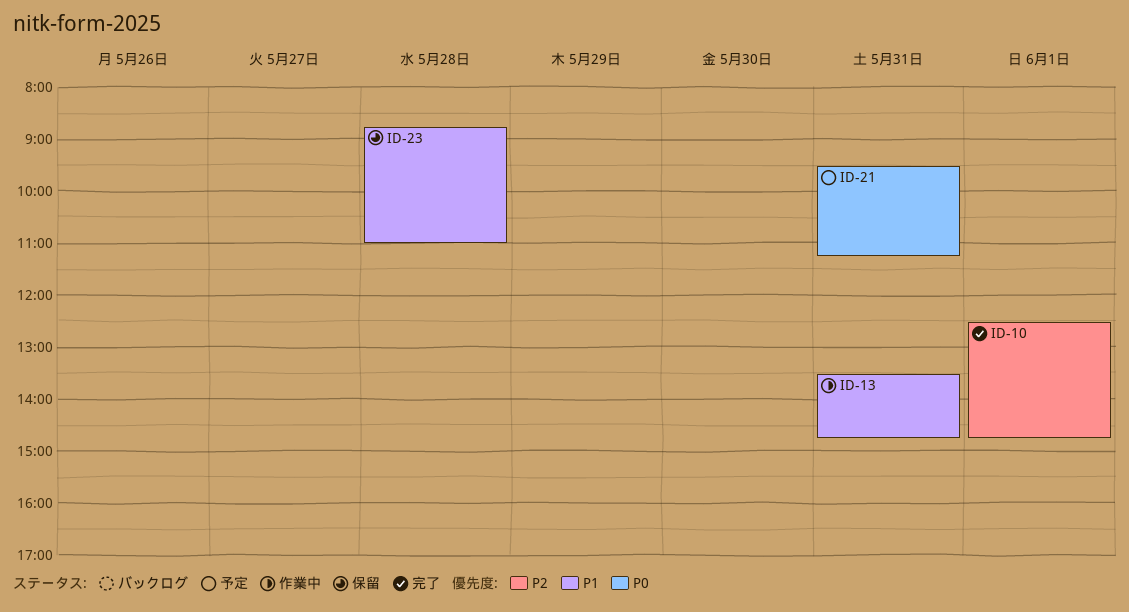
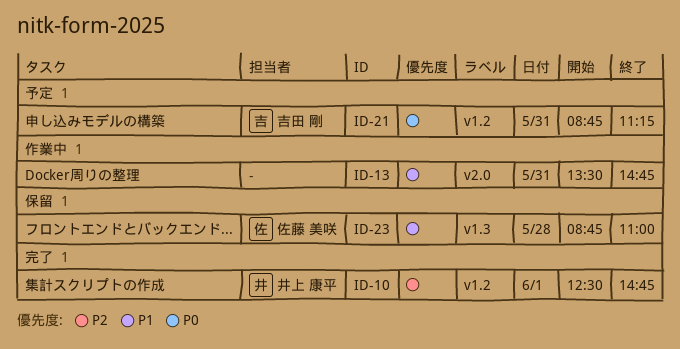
ID-21, begins: 09:30 -> 08:45

